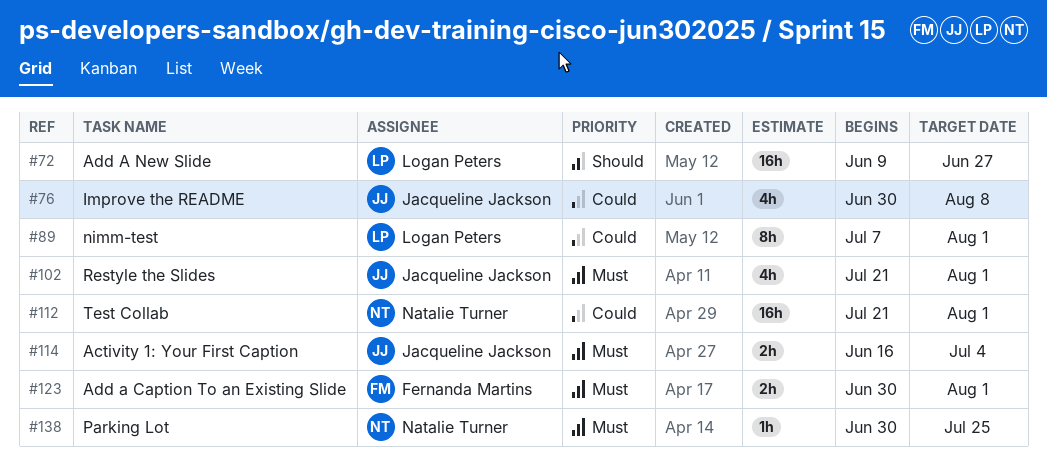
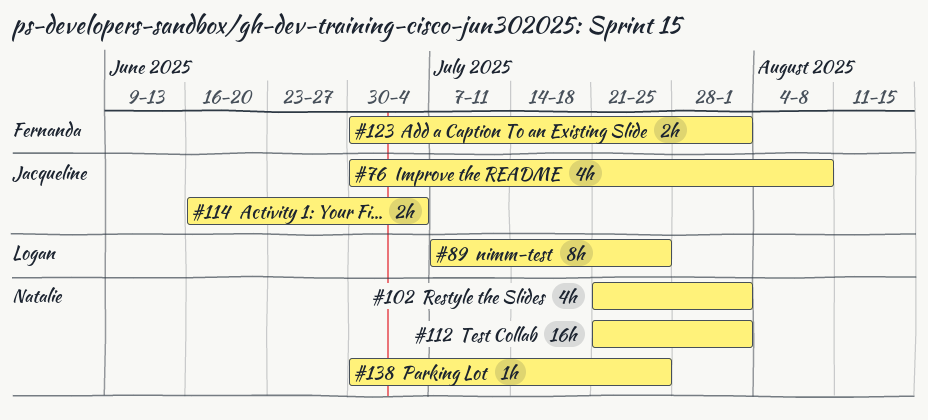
#72: present -> none
#89, due: Aug 1 -> Jul 25
#102, owner: Jacqueline Jackson -> Natalie Turner

